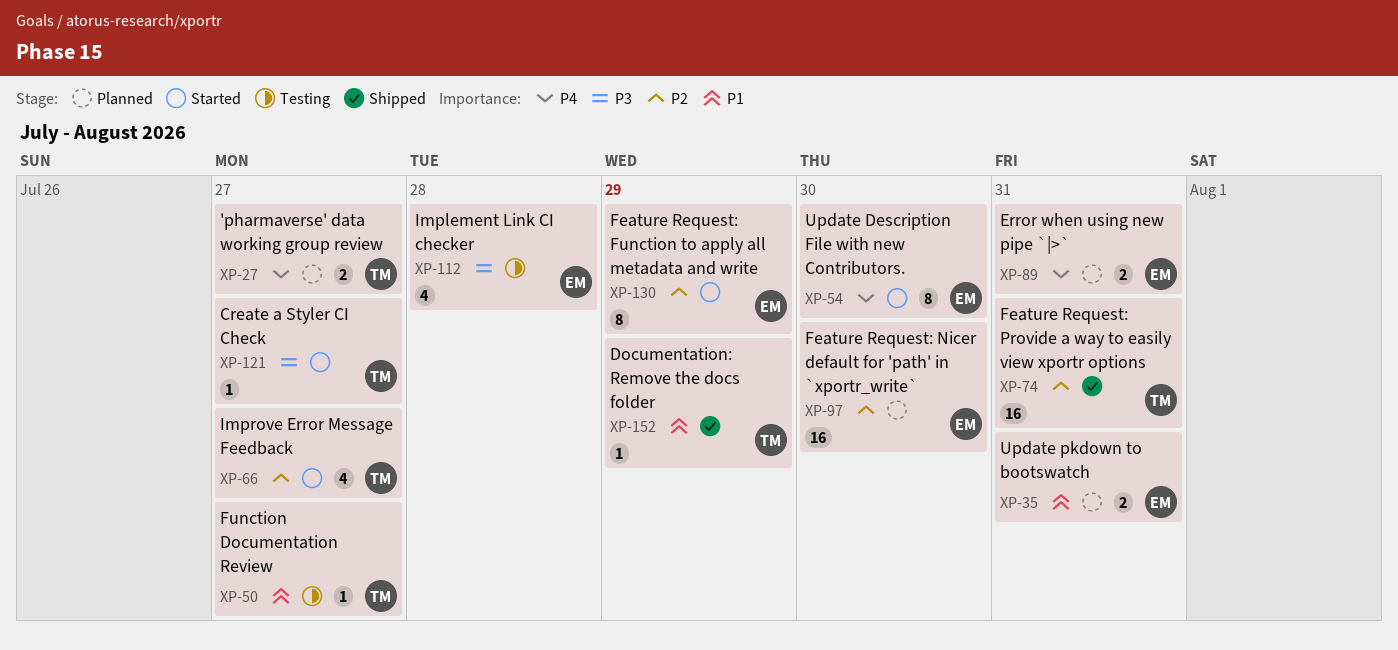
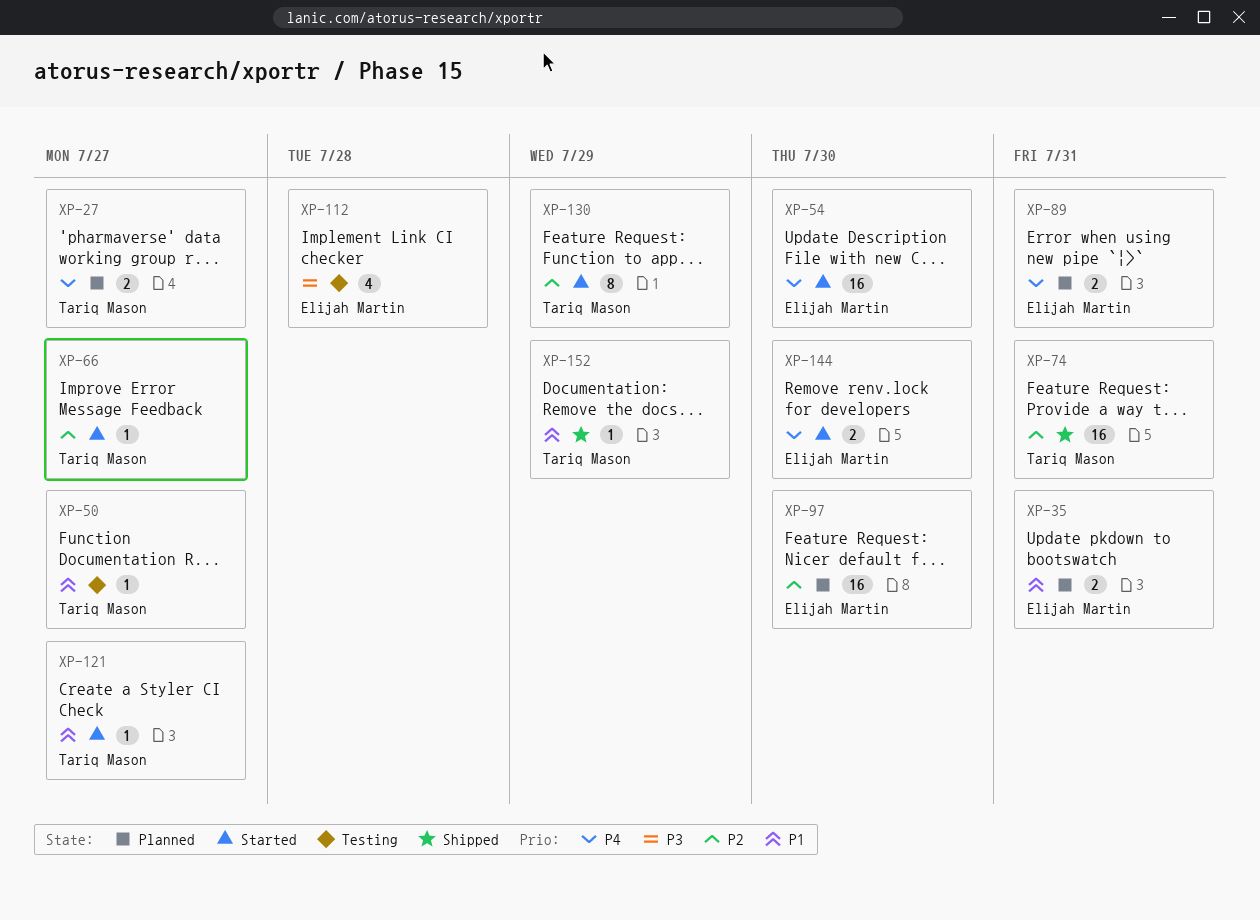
XP-54, estimate: 8 -> 16
XP-66, estimate: 4 -> 1
XP-121, priority: P3 -> P1
XP-130, owner: Elijah Martin -> Tariq Mason
XP-144: none -> present

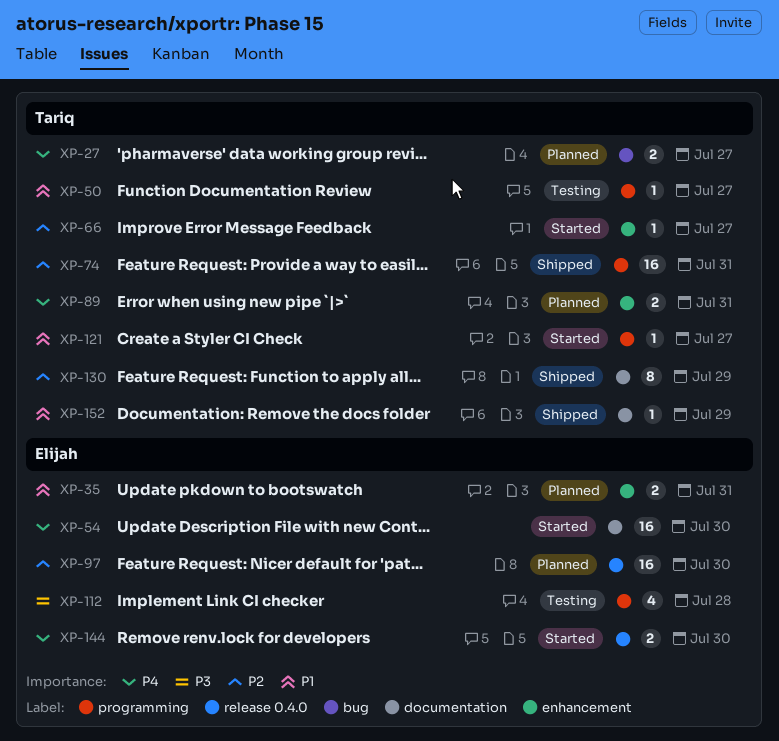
XP-89, owner: Elijah Martin -> Tariq Mason
XP-130, status: Started -> Shipped

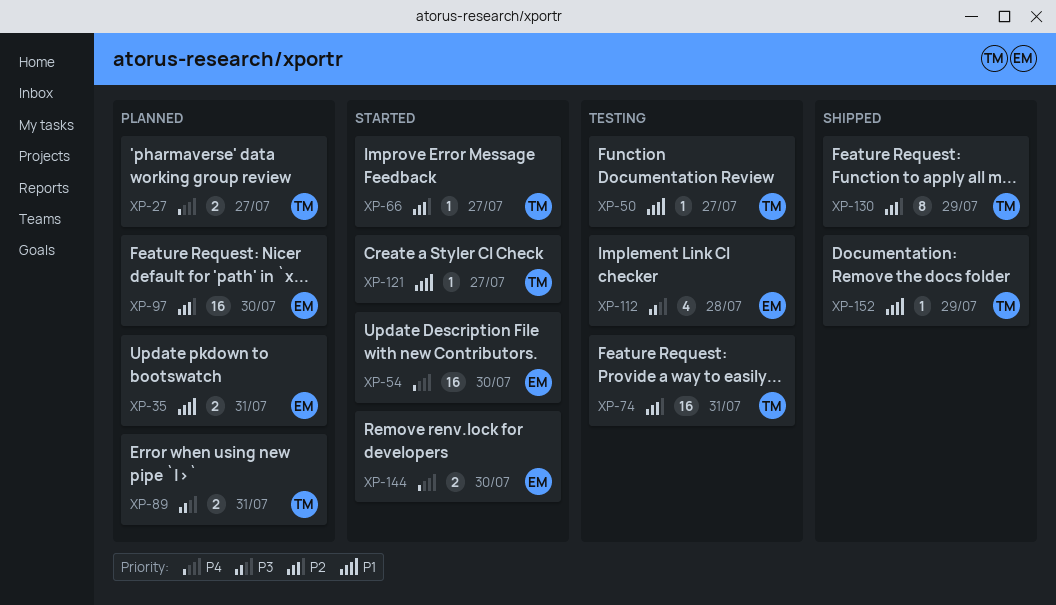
XP-74, status: Shipped -> Testing
XP-89, priority: P4 -> P3

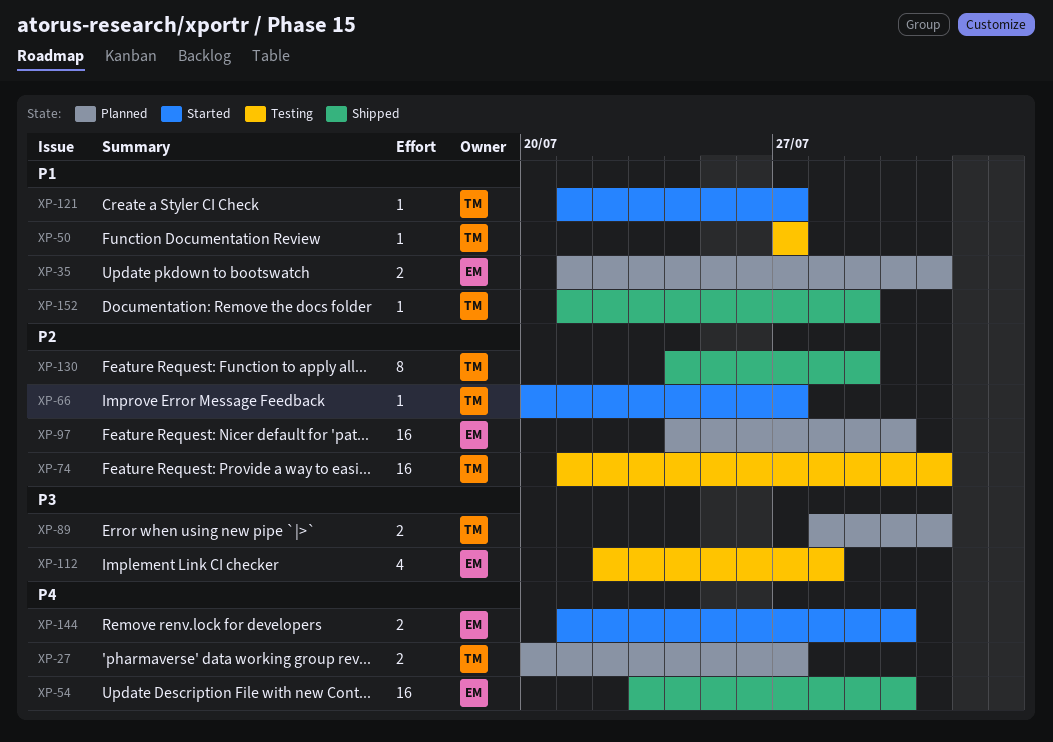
XP-54, status: Started -> Shipped

